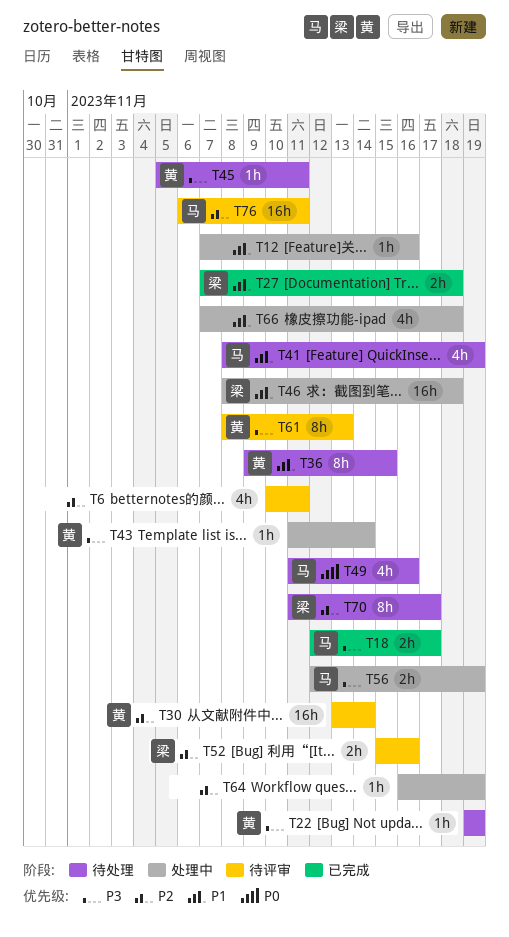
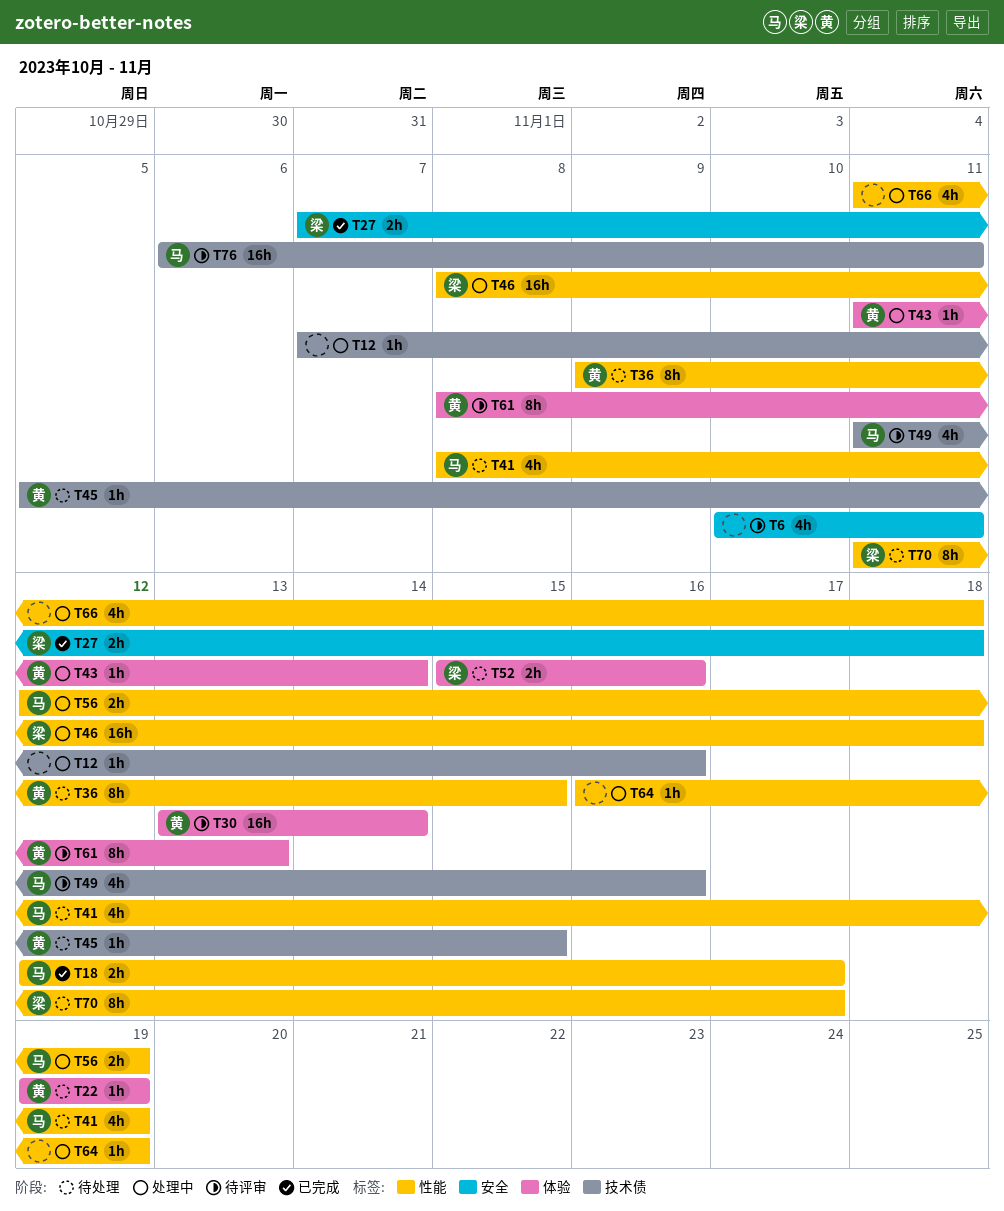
T45, due: Nov 11 -> Nov 15
T49, status: 待处理 -> 待评审
T52, status: 待评审 -> 待处理
T66, start: Nov 7 -> Nov 11

